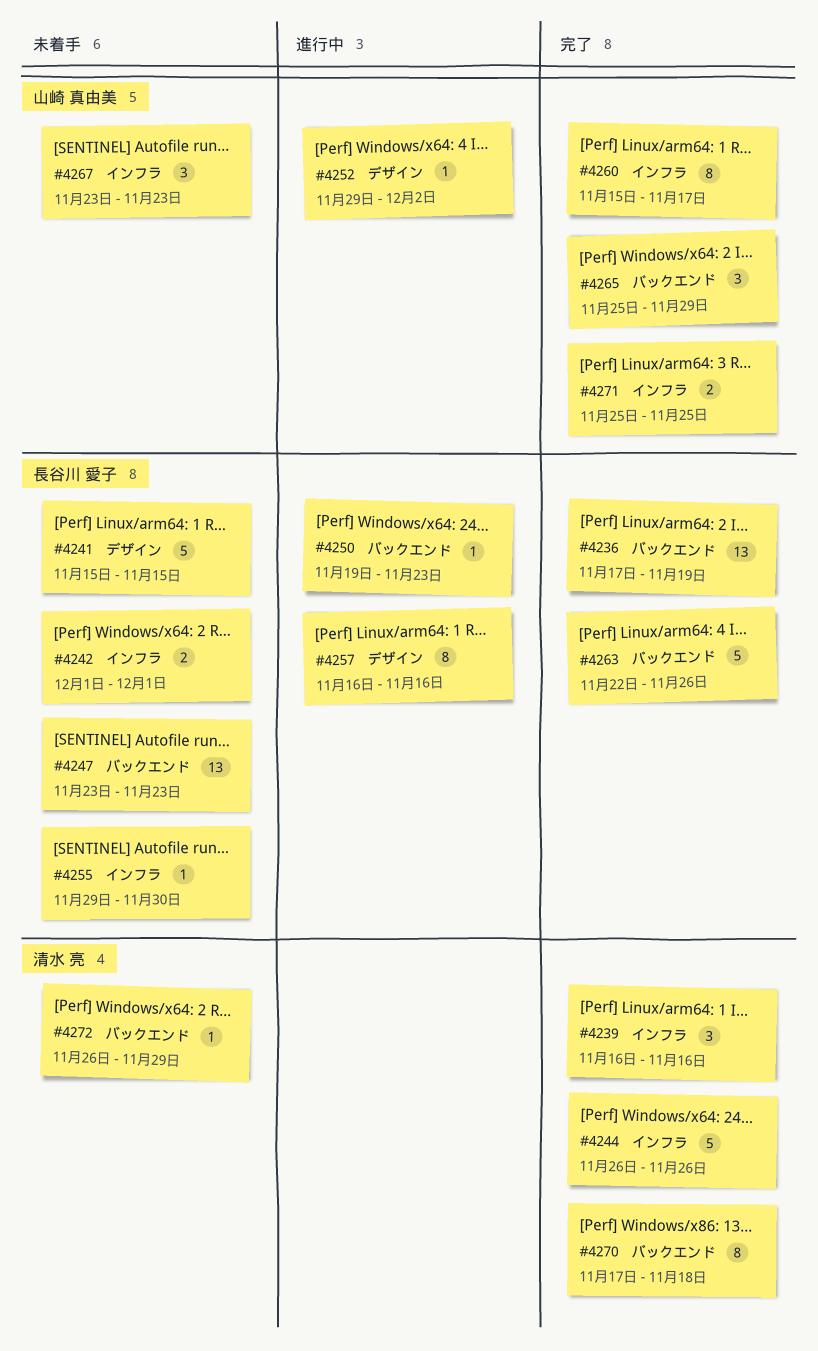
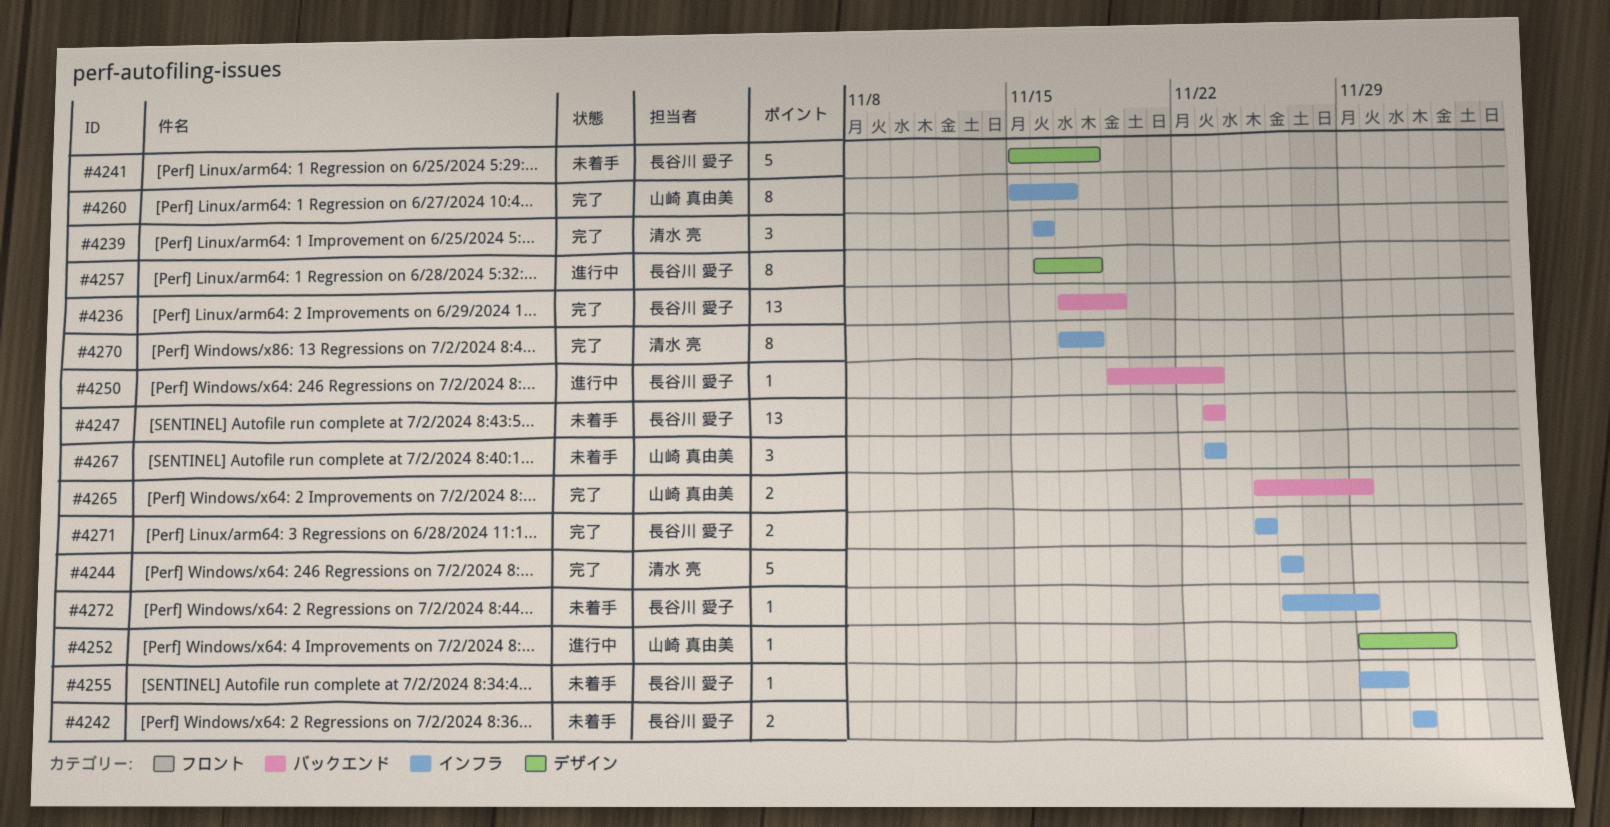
#4241, due: Nov 15 -> Nov 18
#4257, due: Nov 16 -> Nov 18
#4263: present -> none
#4265, estimate: 3 -> 2
#4270, label: バックエンド -> インフラ
#4271, owner: 山崎 真由美 -> 長谷川 愛子
#4272, owner: 清水 亮 -> 長谷川 愛子
#4272, label: バックエンド -> インフラ

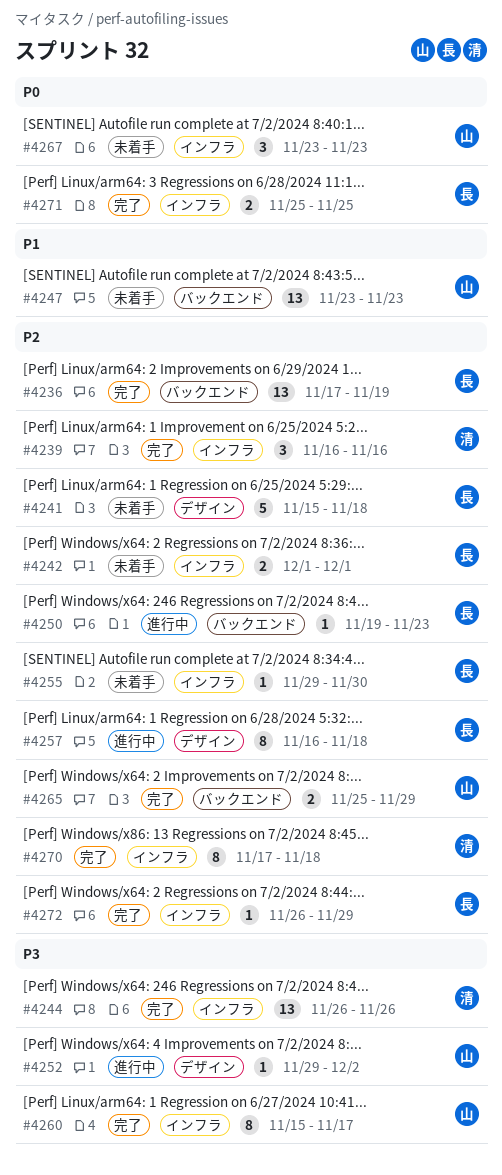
#4244, estimate: 5 -> 13
#4247, owner: 長谷川 愛子 -> 山崎 真由美
#4272, status: 未着手 -> 完了

